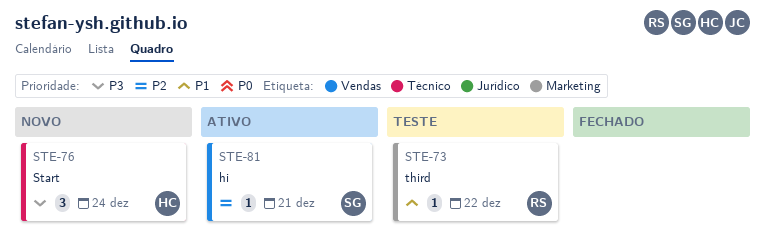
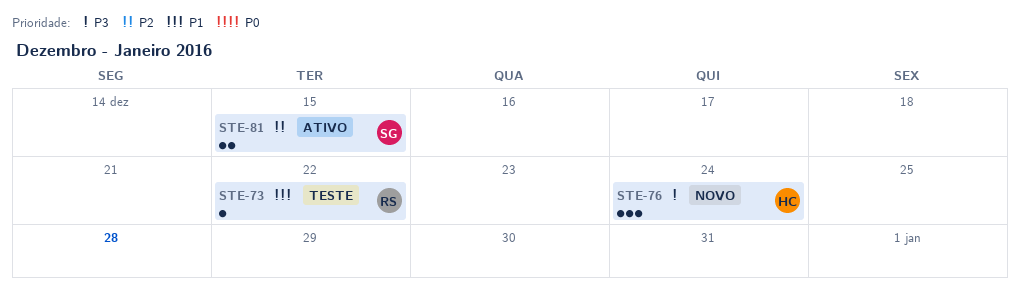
STE-81, estimate: 1 -> 2
STE-81, due: Dec 21 -> Dec 15

